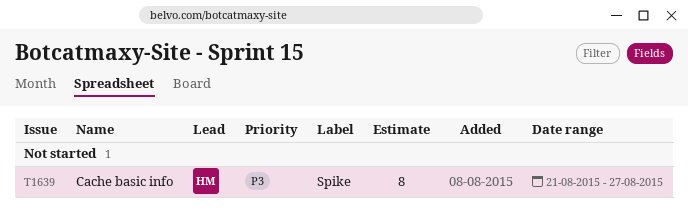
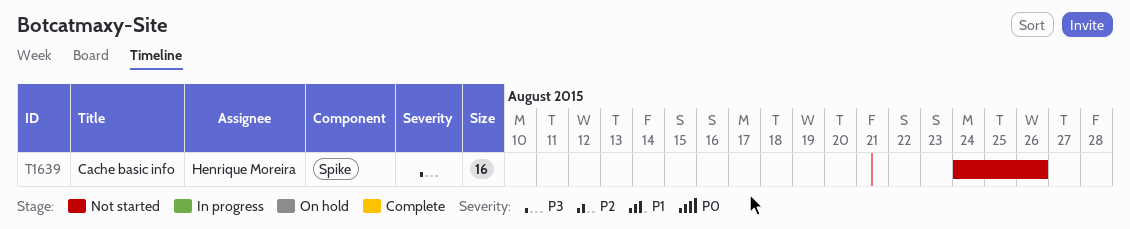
T1639, estimate: 8 -> 16
T1639, start: Aug 21 -> Aug 24
T1639, due: Aug 27 -> Aug 26

